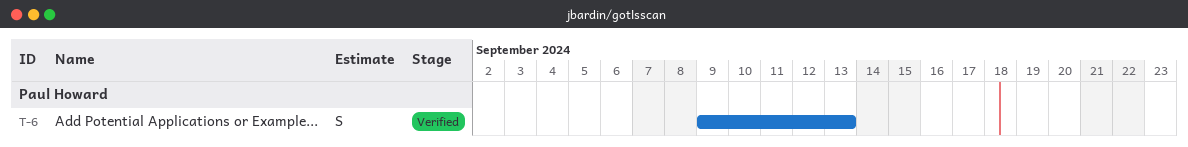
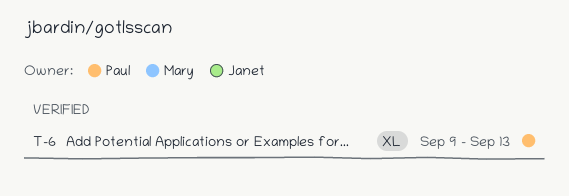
T-6, estimate: S -> XL

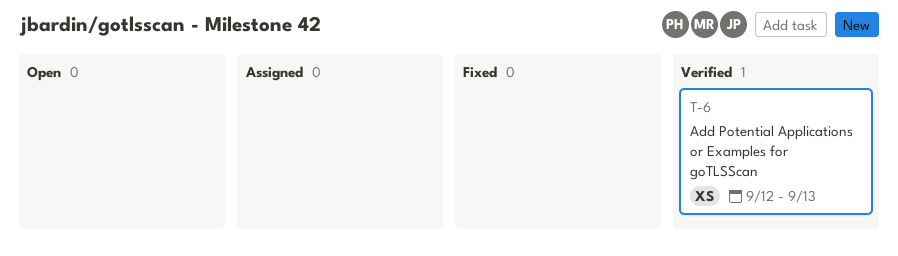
T-6, estimate: XL -> XS
T-6, start: Sep 9 -> Sep 12

